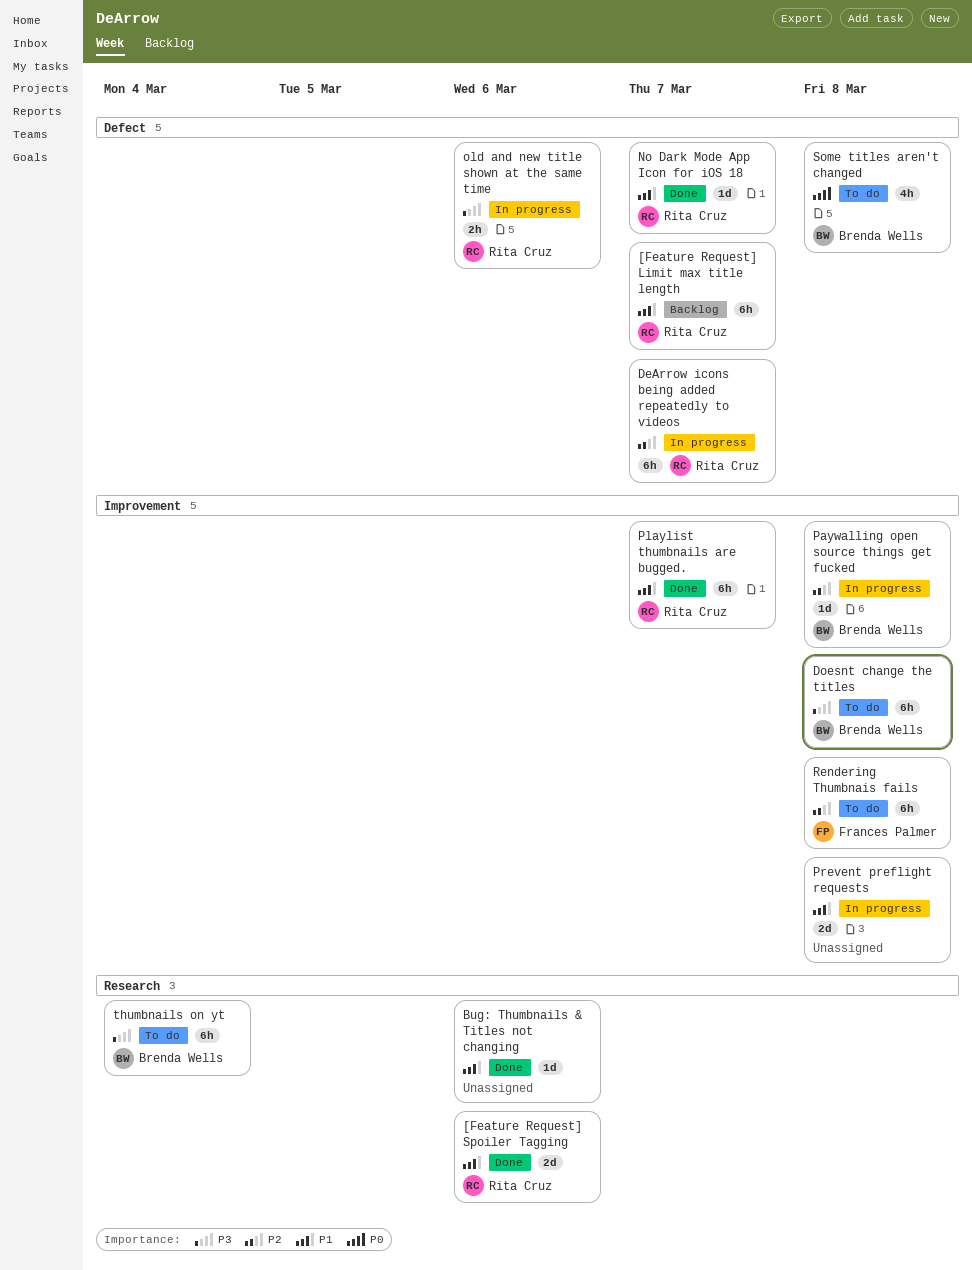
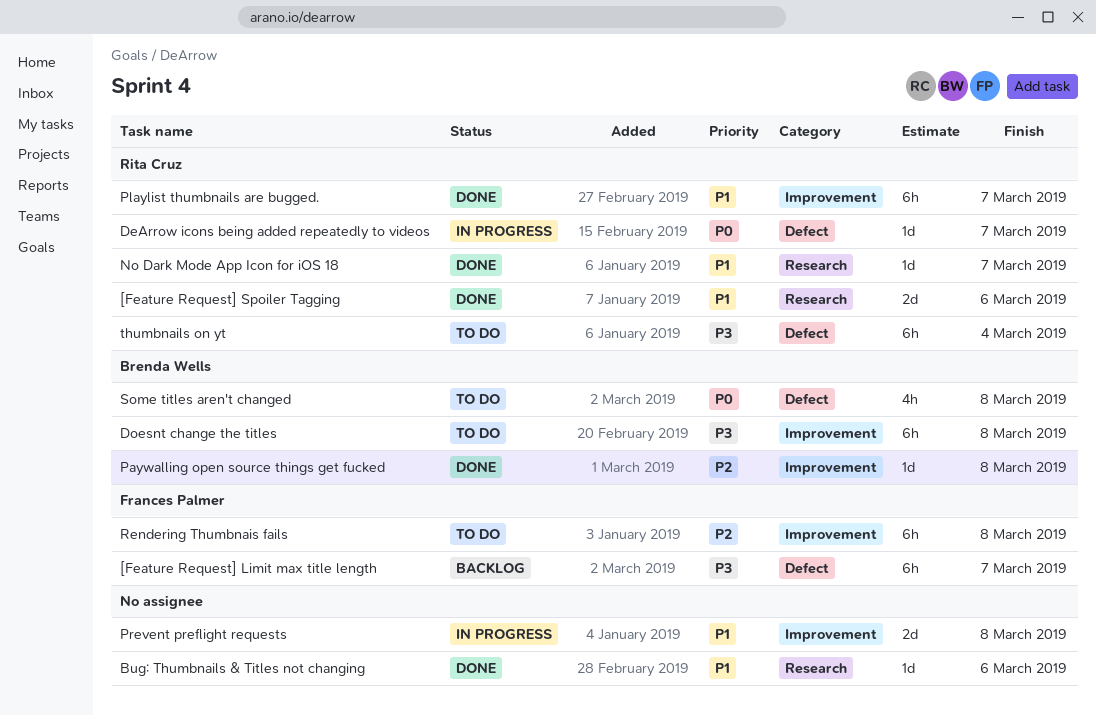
[Feature Request] Limit max title length, owner: Rita Cruz -> Frances Palmer
[Feature Request] Limit max title length, priority: P1 -> P3
DeArrow icons being added repeatedly to videos, priority: P2 -> P0
DeArrow icons being added repeatedly to videos, estimate: 6h -> 1d
No Dark Mode App Icon for iOS 18, label: Defect -> Research
old and new title shown at the same time: present -> none
Paywalling open source things get fucked, status: In progress -> Done
thumbnails on yt, owner: Brenda Wells -> Rita Cruz
thumbnails on yt, label: Research -> Defect

